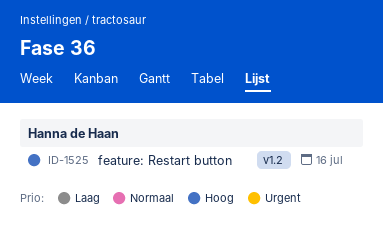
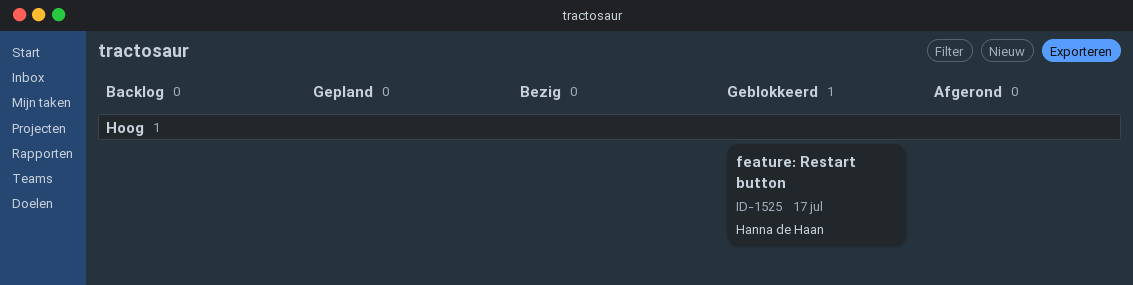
ID-1525, due: Jul 16 -> Jul 17

